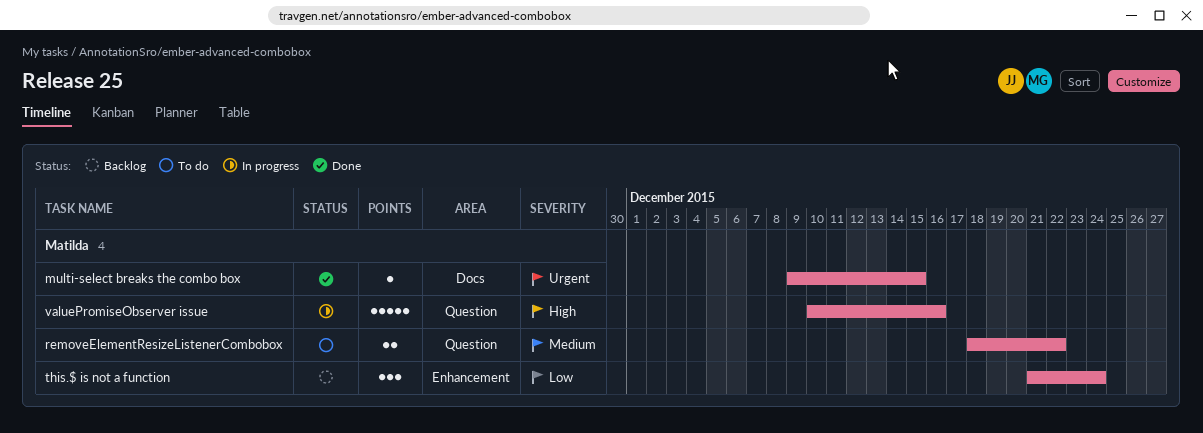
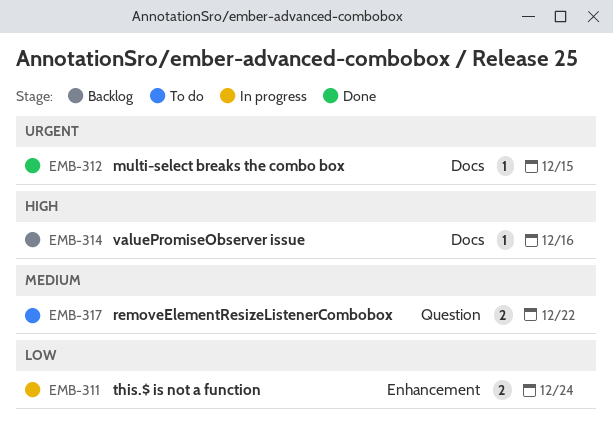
this.$ is not a function, status: Backlog -> In progress
this.$ is not a function, estimate: 3 -> 2
valuePromiseObserver issue, status: In progress -> Backlog
valuePromiseObserver issue, label: Question -> Docs
valuePromiseObserver issue, estimate: 5 -> 1

